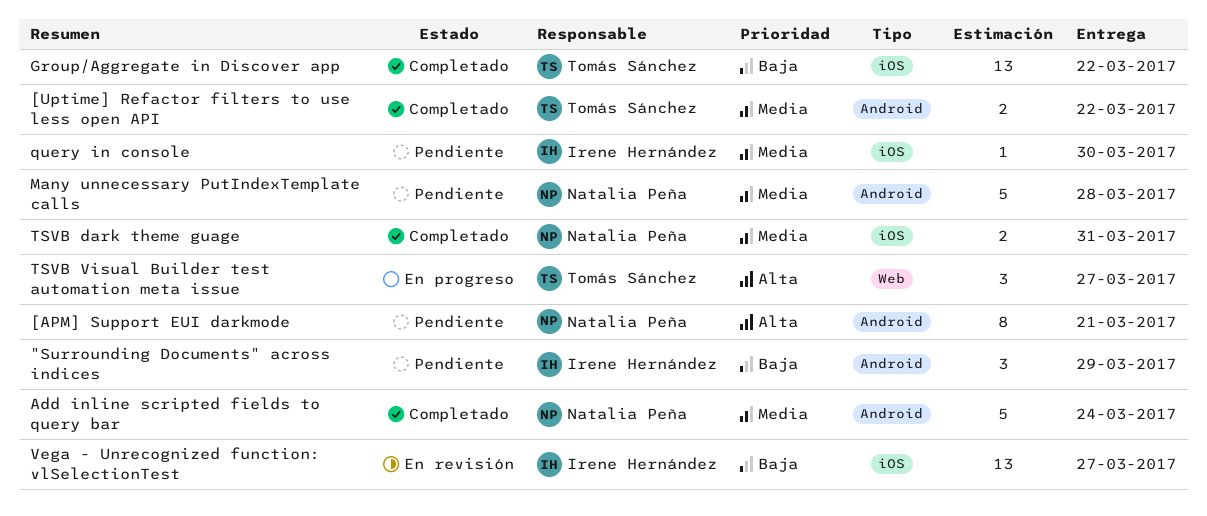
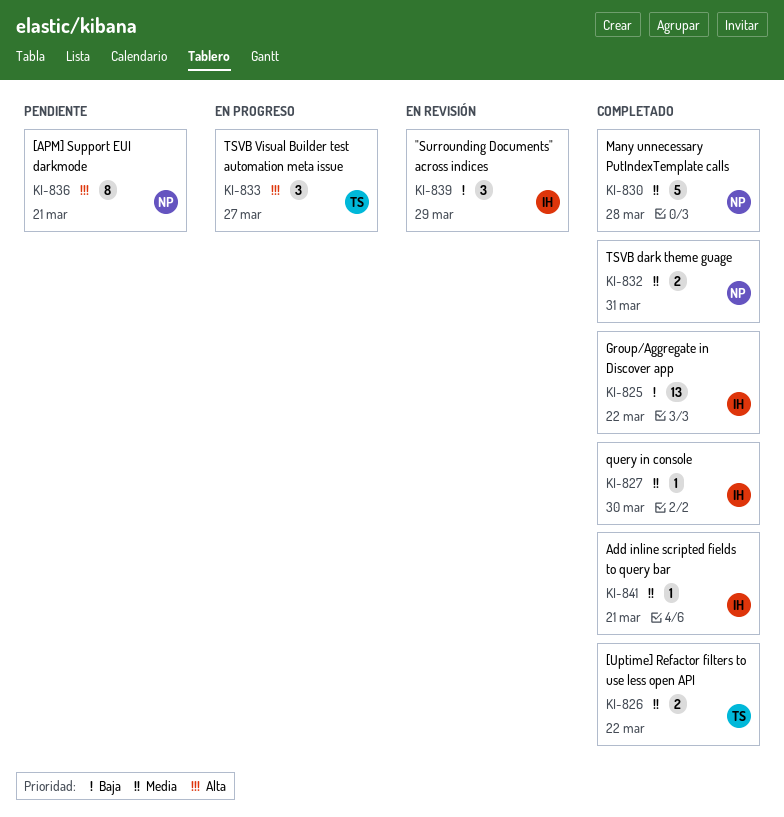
"Surrounding Documents" across indices, status: Pendiente -> En revisión
Add inline scripted fields to query bar, owner: Natalia Peña -> Irene Hernández
Add inline scripted fields to query bar, estimate: 5 -> 1
Add inline scripted fields to query bar, due: Mar 24 -> Mar 21
Group/Aggregate in Discover app, owner: Tomás Sánchez -> Irene Hernández
Many unnecessary PutIndexTemplate calls, status: Pendiente -> Completado
query in console, status: Pendiente -> Completado
Vega - Unrecognized function: vlSelectionTest: present -> none

